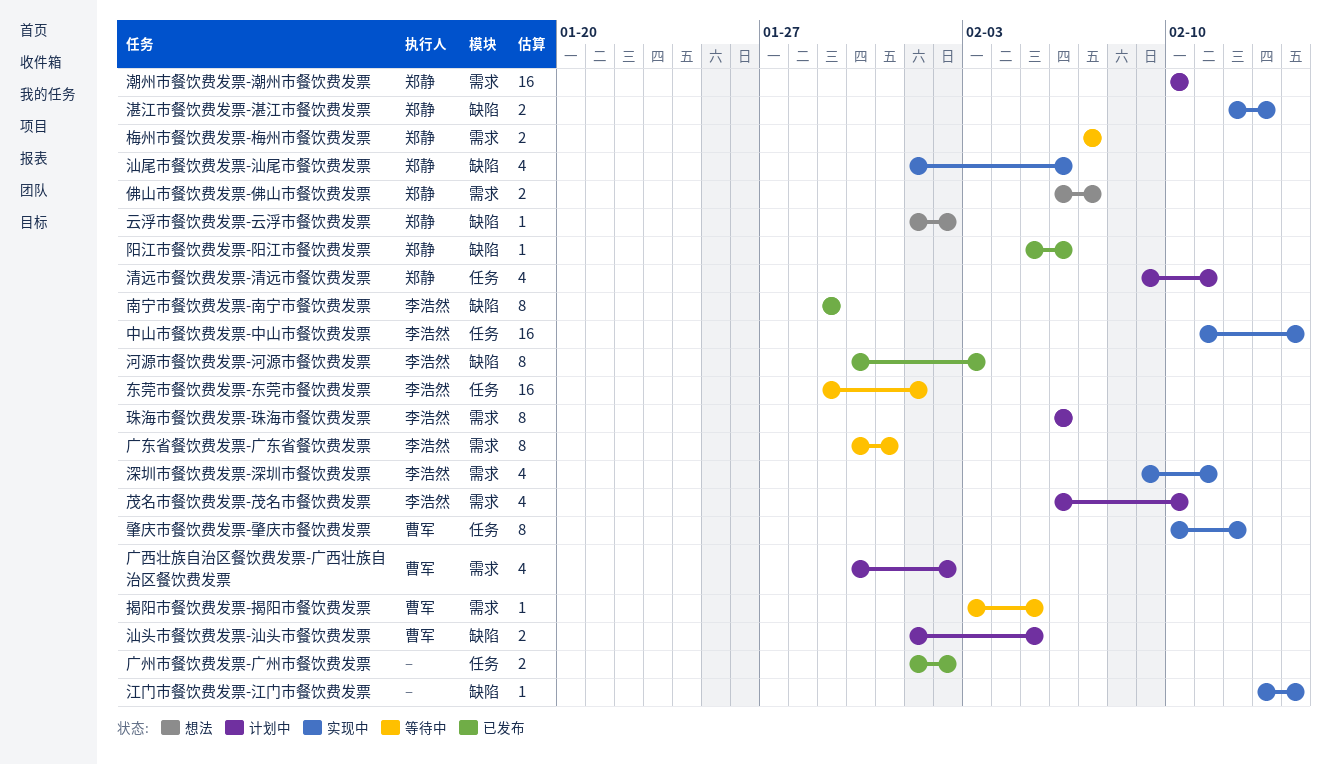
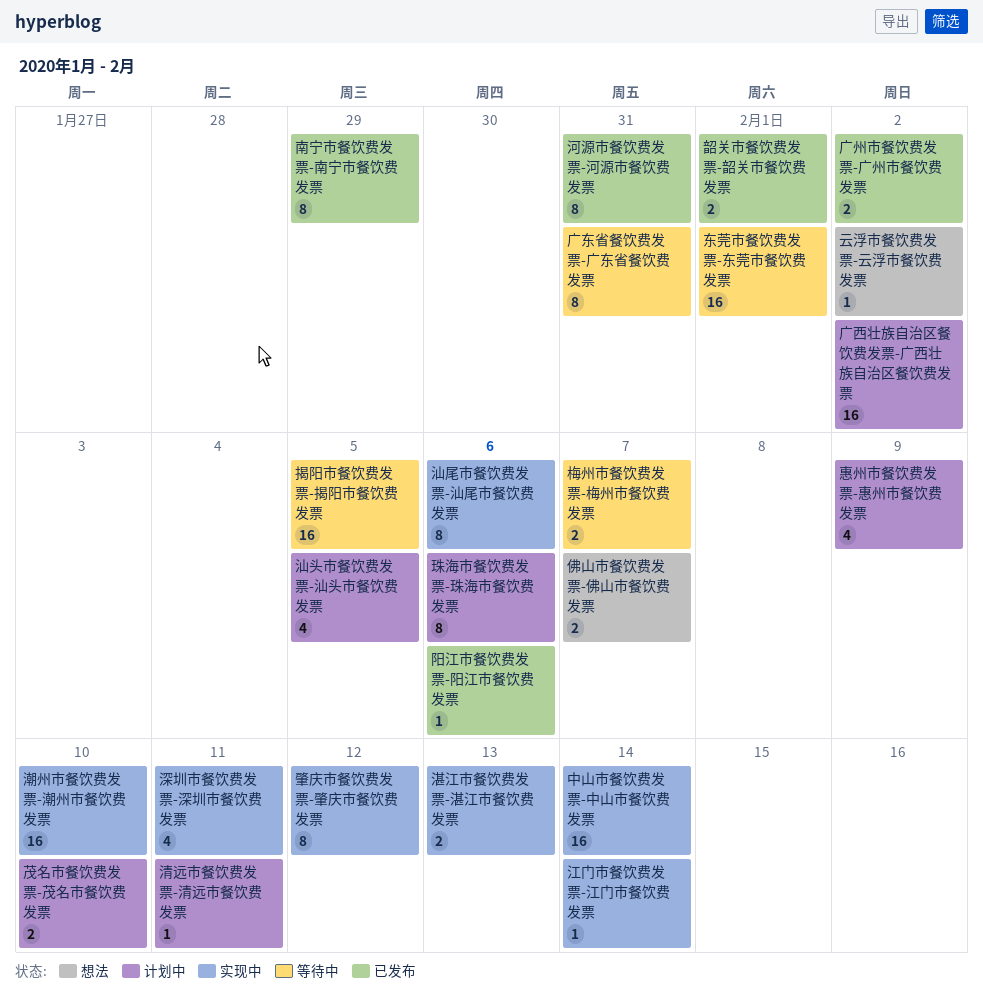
广西壮族自治区餐饮费发票-广西壮族自治区餐饮费发票, estimate: 4 -> 16
惠州市餐饮费发票-惠州市餐饮费发票: none -> present
揭阳市餐饮费发票-揭阳市餐饮费发票, estimate: 1 -> 16
汕头市餐饮费发票-汕头市餐饮费发票, estimate: 2 -> 4
汕尾市餐饮费发票-汕尾市餐饮费发票, estimate: 4 -> 8
河源市餐饮费发票-河源市餐饮费发票, due: Feb 3 -> Jan 31
清远市餐饮费发票-清远市餐饮费发票, estimate: 4 -> 1
潮州市餐饮费发票-潮州市餐饮费发票, status: 计划中 -> 实现中
茂名市餐饮费发票-茂名市餐饮费发票, estimate: 4 -> 2
韶关市餐饮费发票-韶关市餐饮费发票: none -> present

